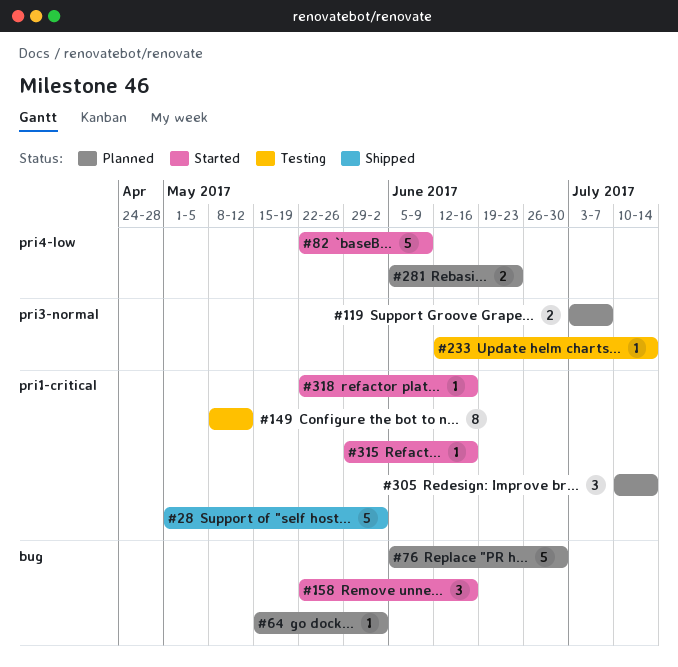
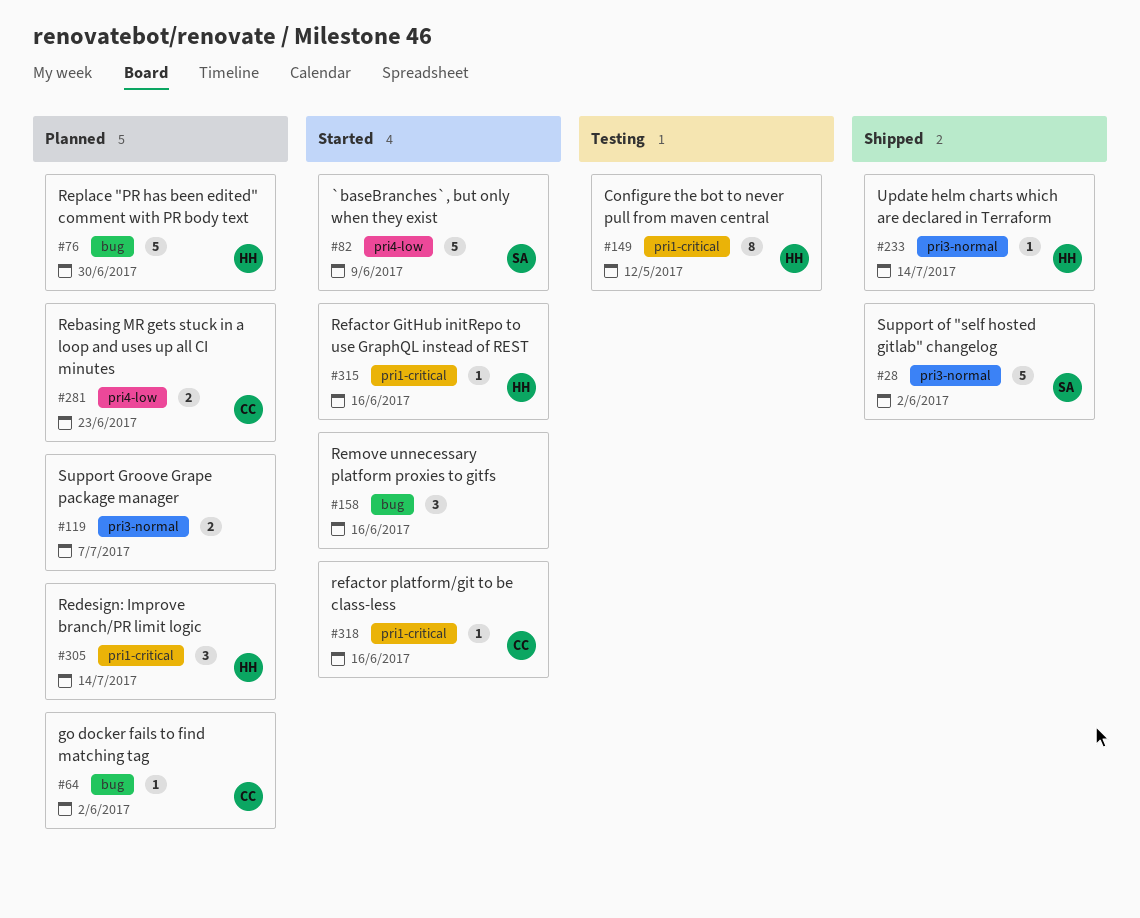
#28, label: pri1-critical -> pri3-normal
#233, status: Testing -> Shipped

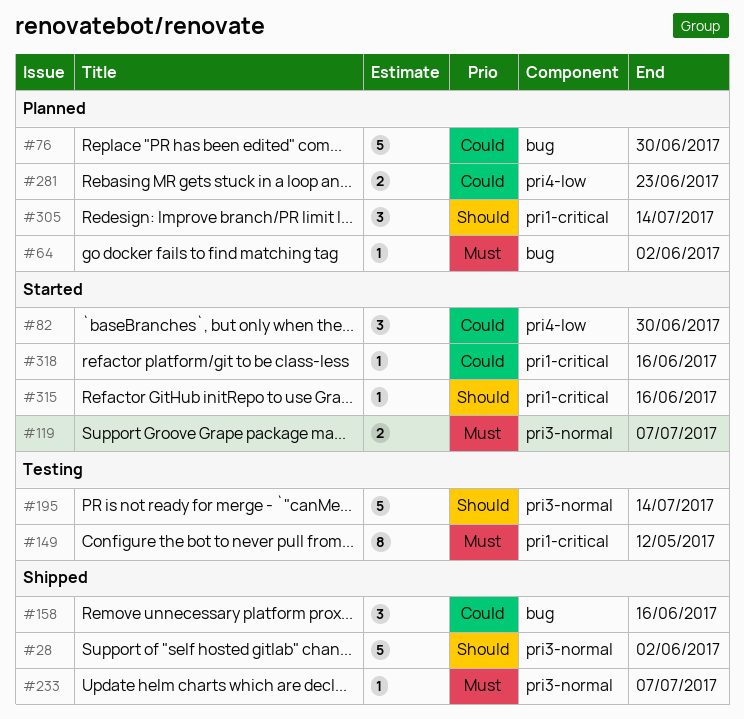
#82, estimate: 5 -> 3
#82, due: Jun 9 -> Jun 30
#119, status: Planned -> Started
#158, status: Started -> Shipped
#195: none -> present
#233, due: Jul 14 -> Jul 7

